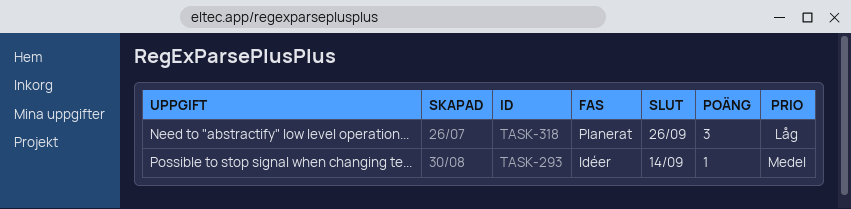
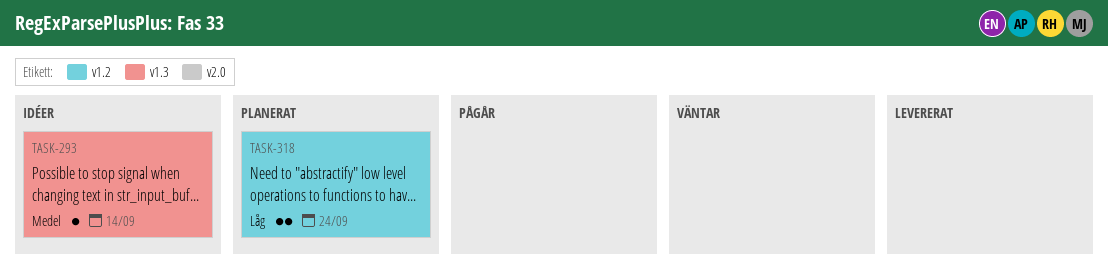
TASK-318, estimate: 3 -> 2
TASK-318, due: Sep 26 -> Sep 24

